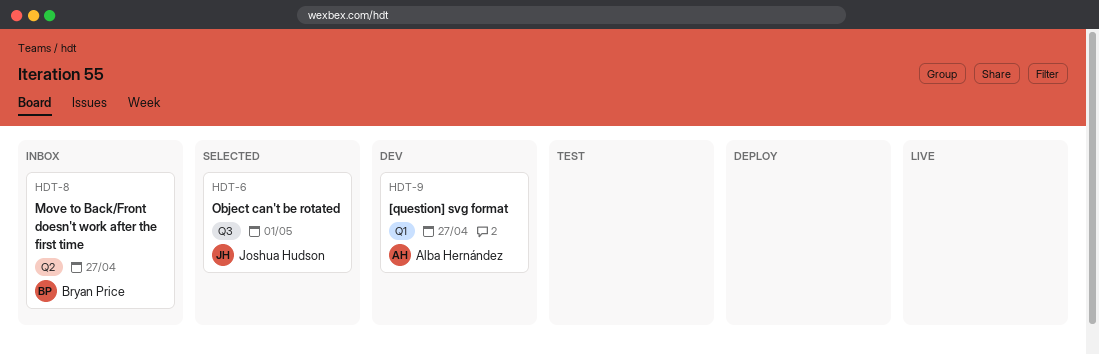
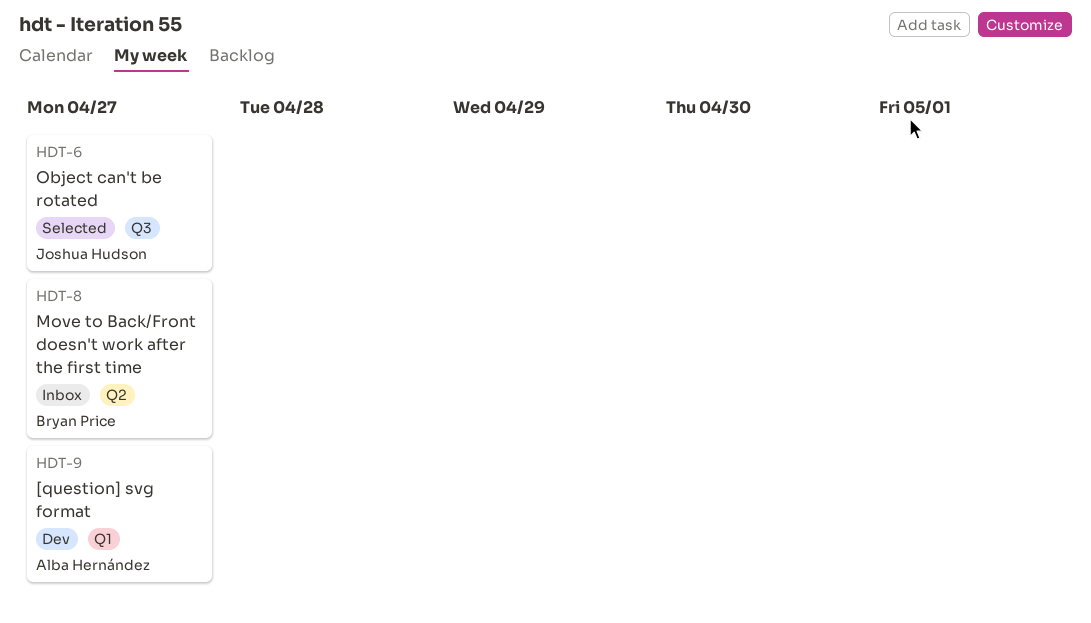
HDT-6, due: May 1 -> Apr 27

